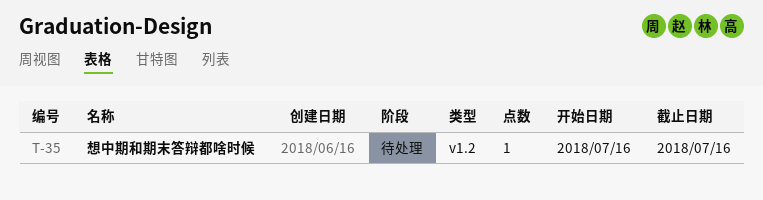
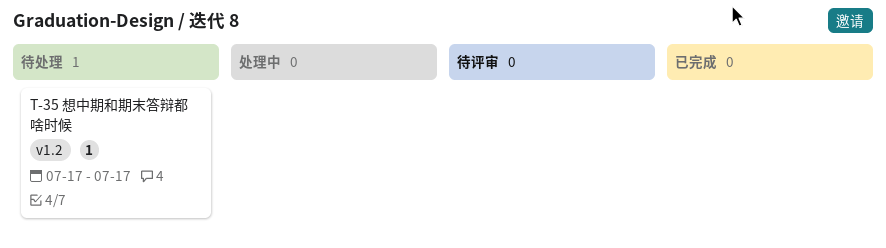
T-35, start: Jul 16 -> Jul 17
T-35, due: Jul 16 -> Jul 17

